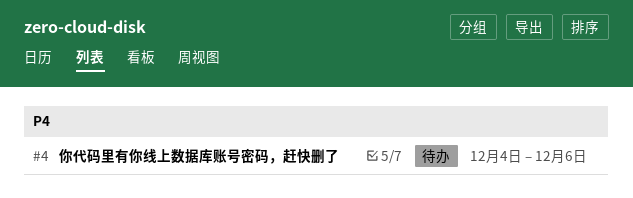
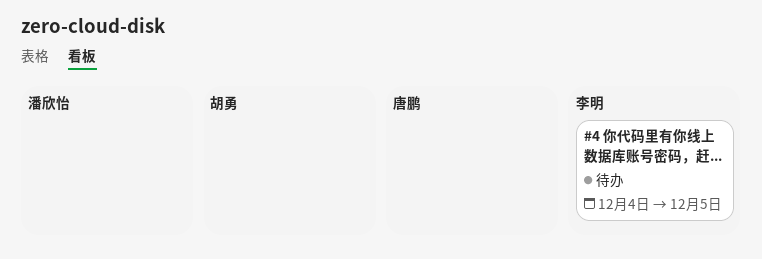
#4, due: Dec 6 -> Dec 5

